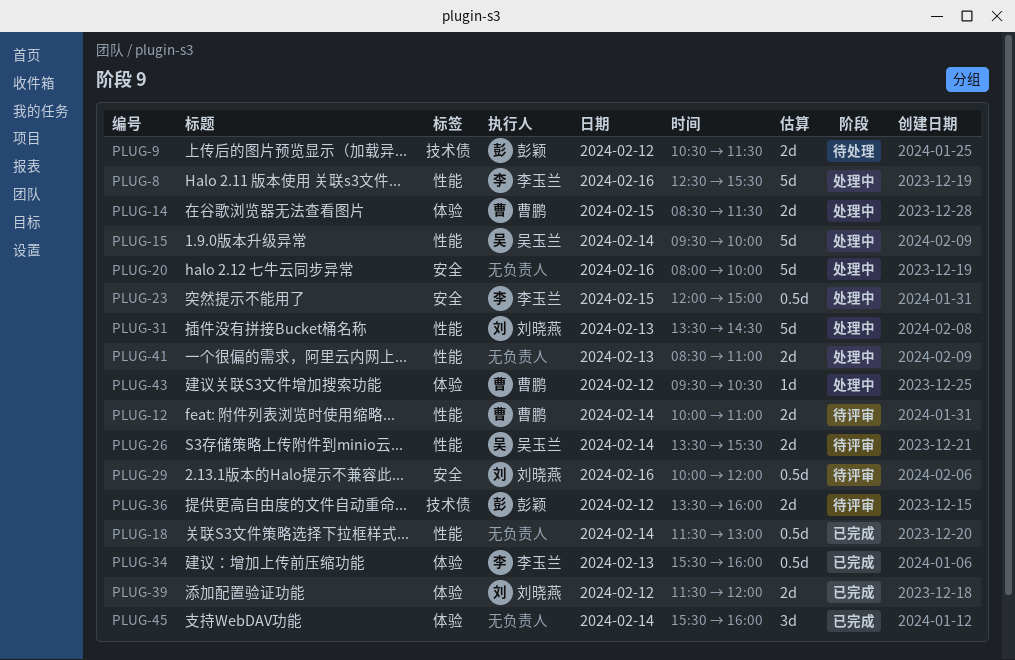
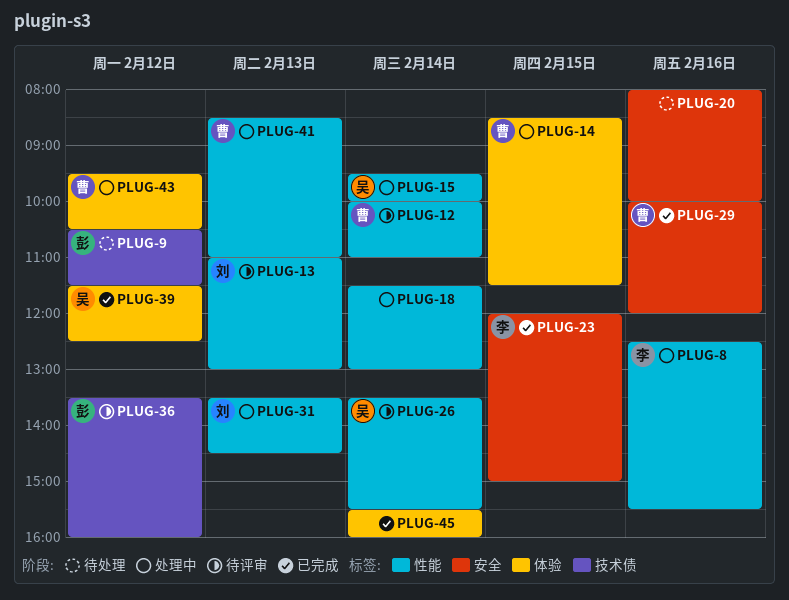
PLUG-13: none -> present
PLUG-18, status: 已完成 -> 处理中
PLUG-20, status: 处理中 -> 待处理
PLUG-23, status: 处理中 -> 已完成
PLUG-29, status: 待评审 -> 已完成
PLUG-29, owner: 刘晓燕 -> 曹鹏
PLUG-34: present -> none
PLUG-39, owner: 刘晓燕 -> 吴玉兰
PLUG-39, ends: 12:00 -> 12:30
PLUG-41, owner: none -> 曹鹏

